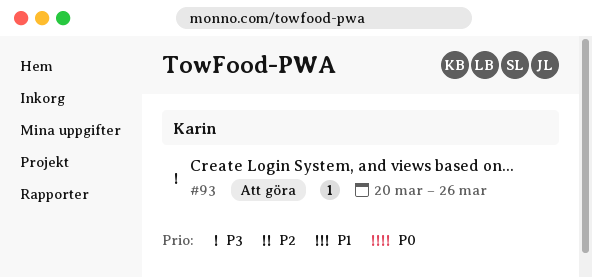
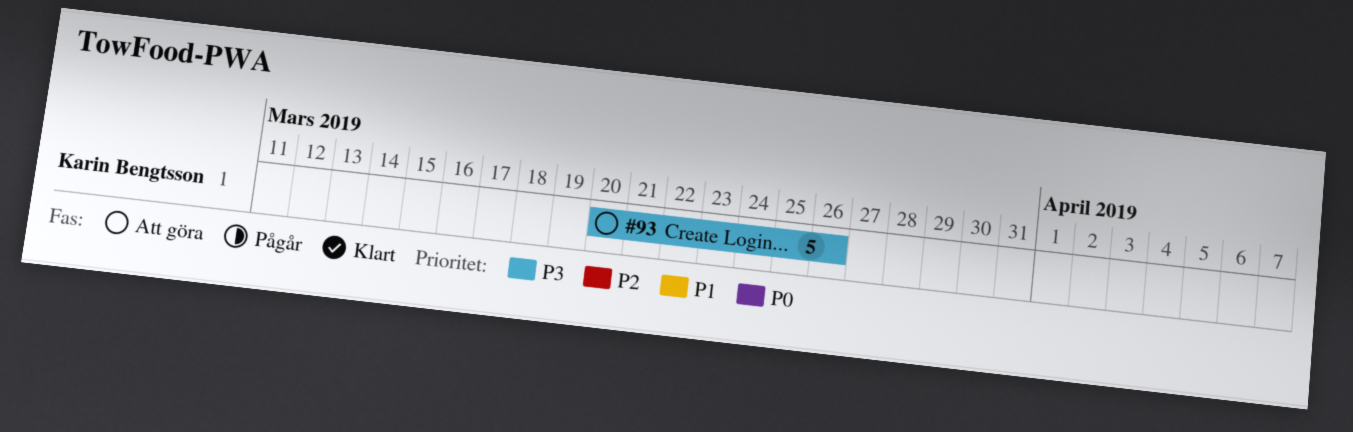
#93, estimate: 1 -> 5

